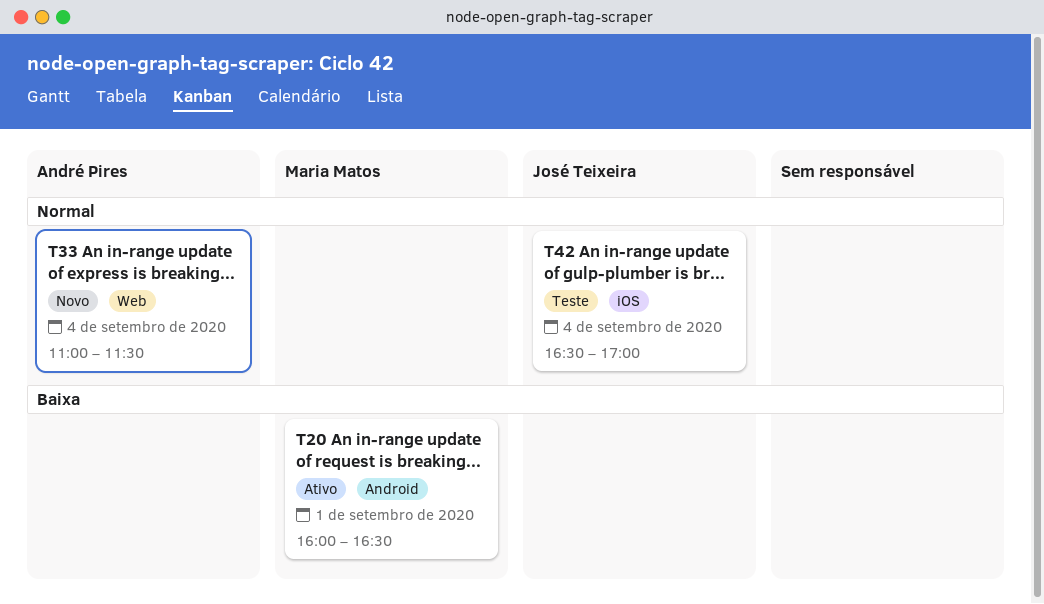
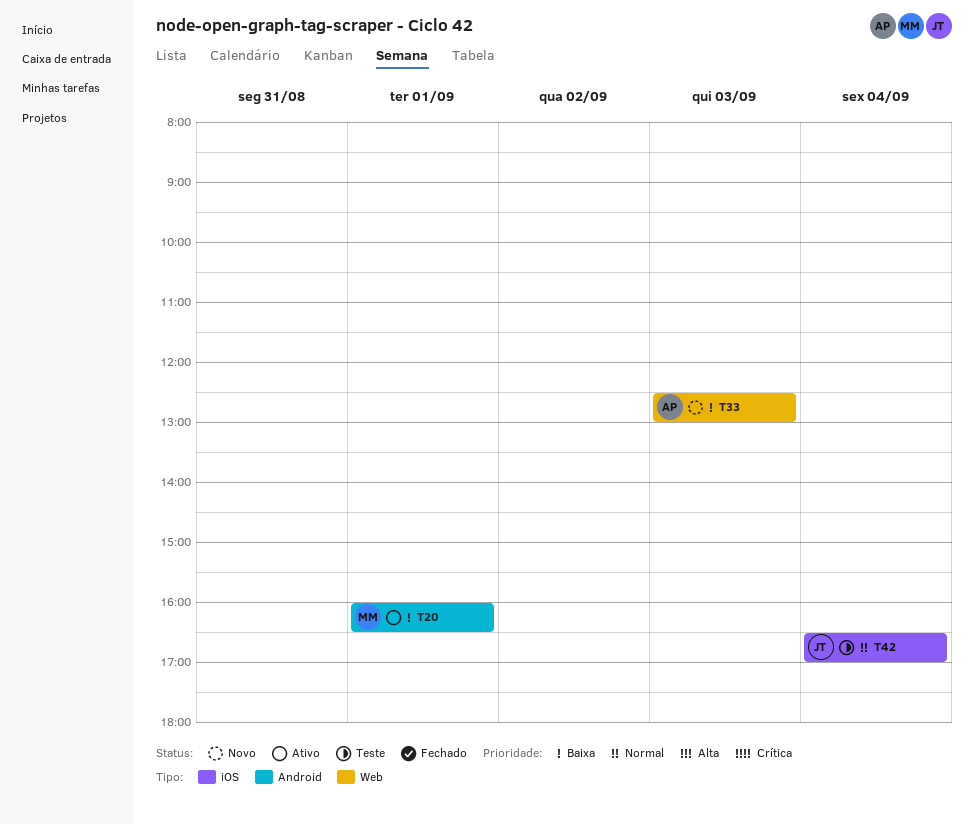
T33, priority: Normal -> Baixa
T33, day: Sep 4 -> Sep 3
T33, begins: 11:00 -> 12:30
T33, ends: 11:30 -> 13:00

